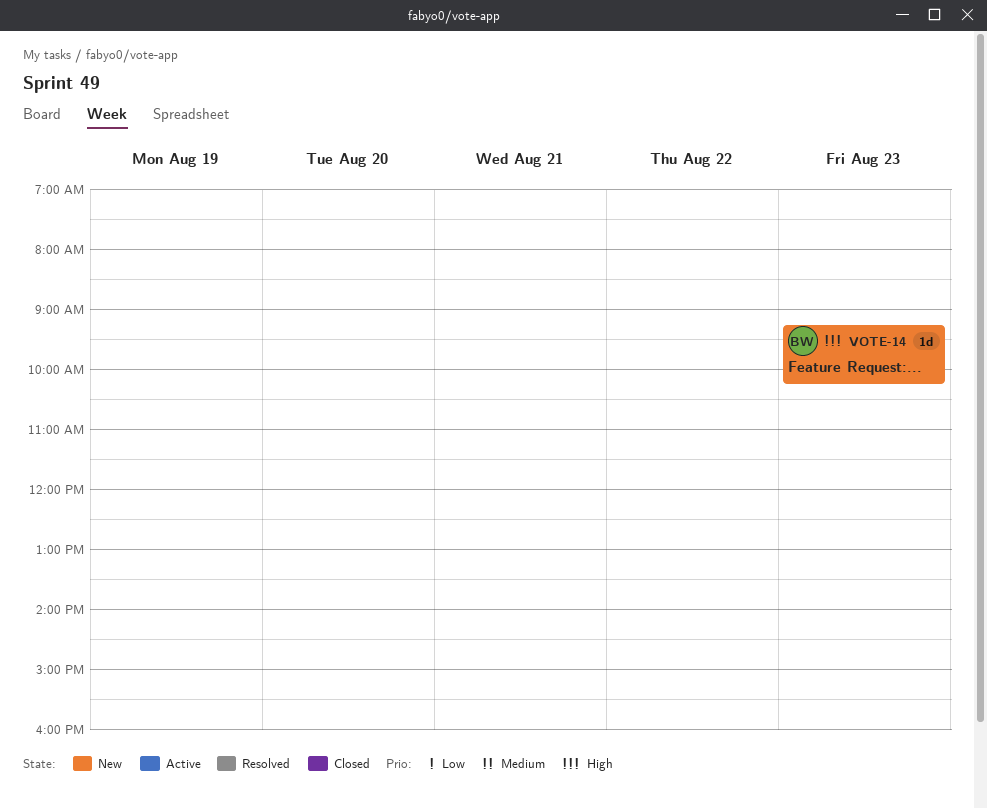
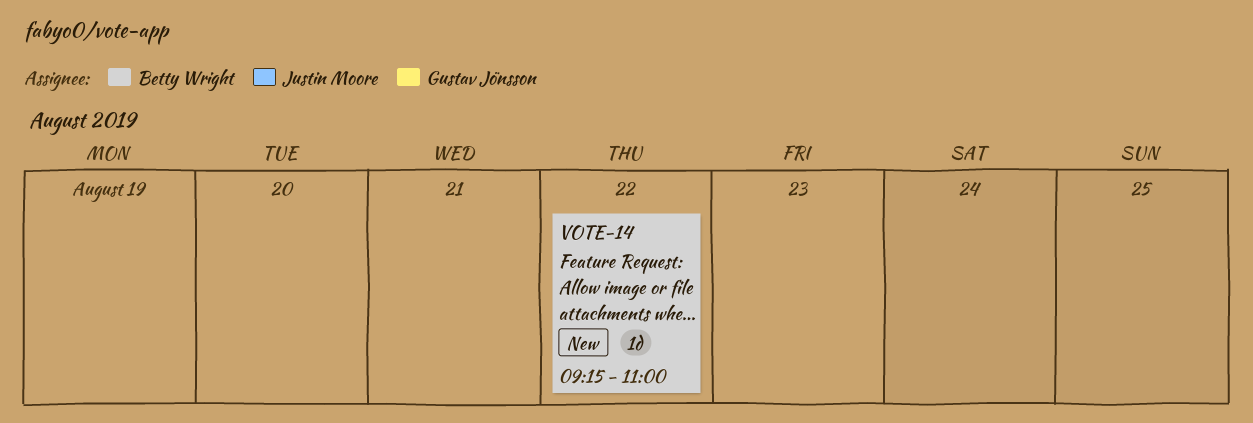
VOTE-14, day: Aug 23 -> Aug 22
VOTE-14, ends: 10:15 -> 11:00

